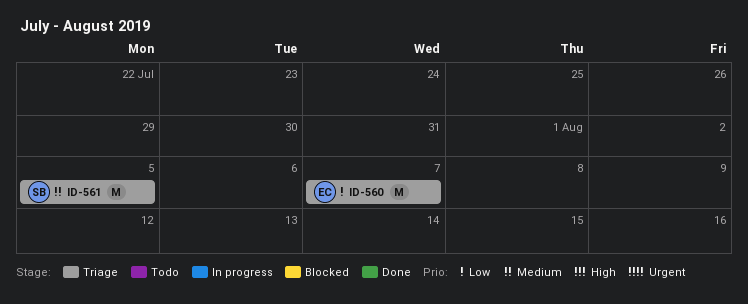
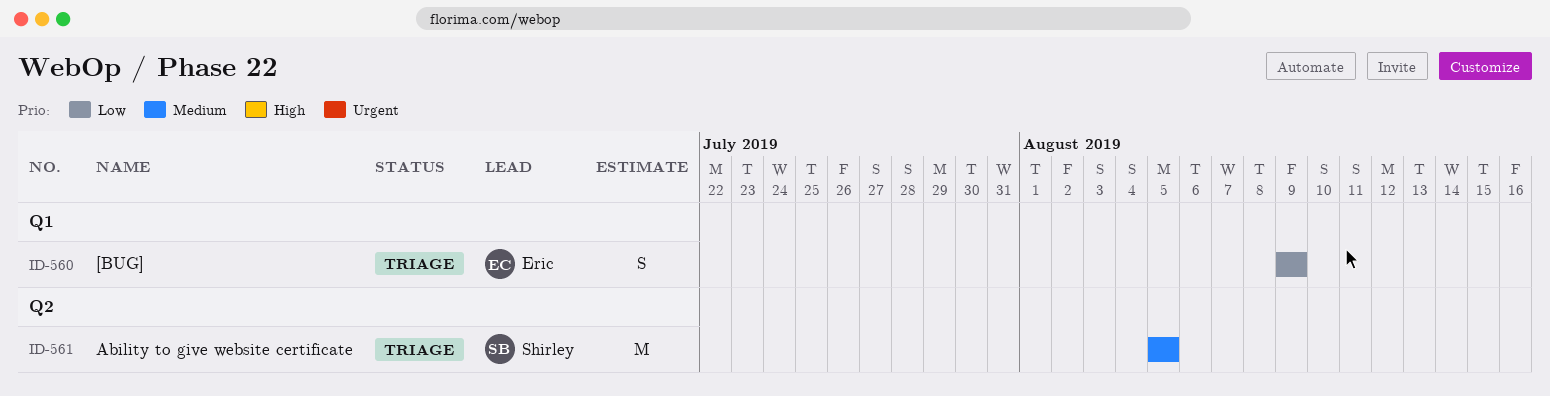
ID-560, estimate: M -> S
ID-560, start: Aug 7 -> Aug 9
ID-560, due: Aug 7 -> Aug 9

